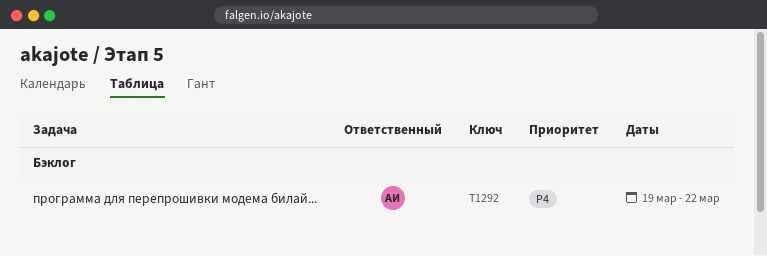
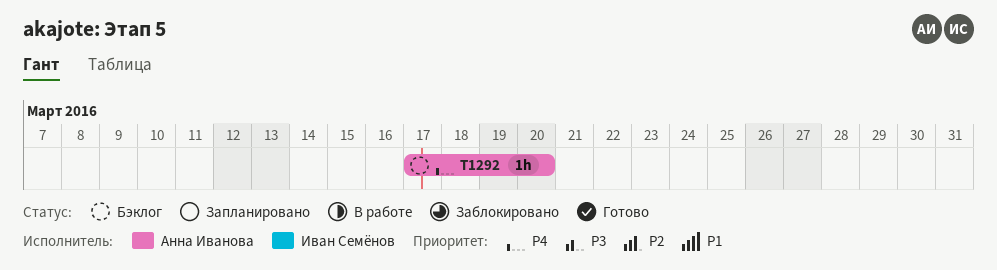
T1292, start: Mar 19 -> Mar 17
T1292, due: Mar 22 -> Mar 20

